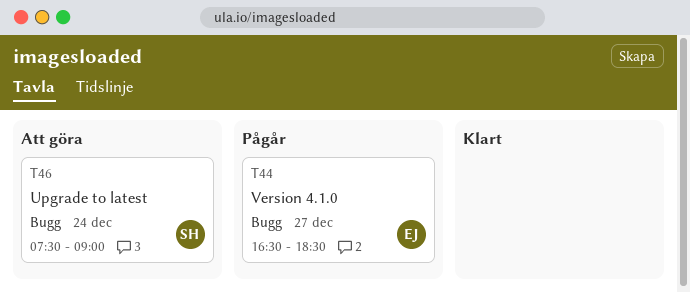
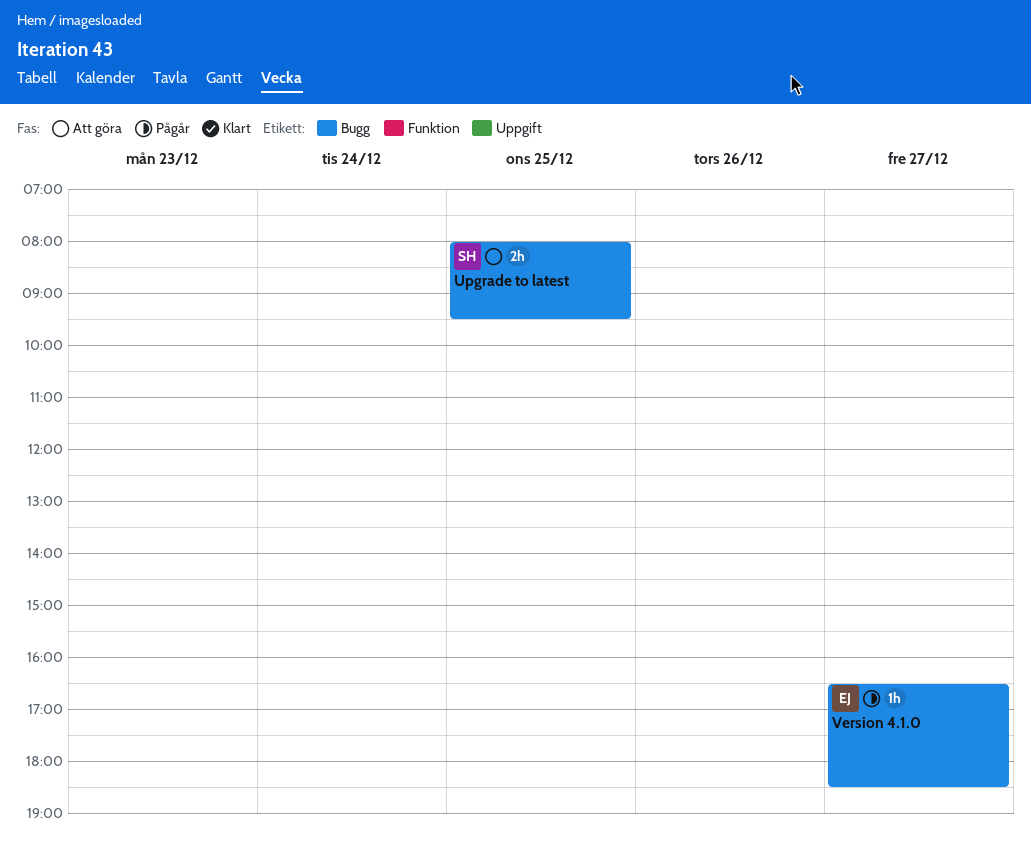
Upgrade to latest, day: Dec 24 -> Dec 25
Upgrade to latest, begins: 07:30 -> 08:00
Upgrade to latest, ends: 09:00 -> 09:30

